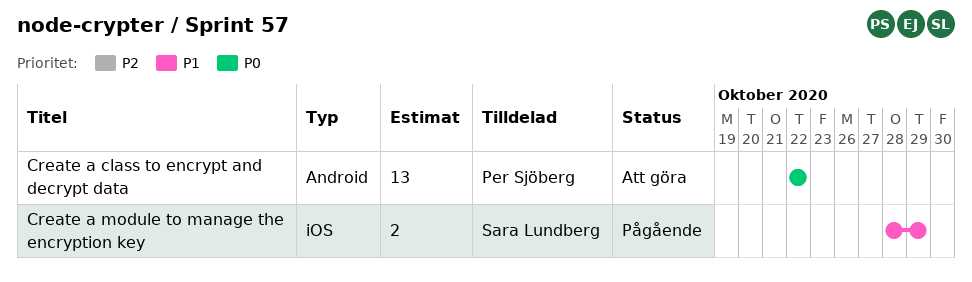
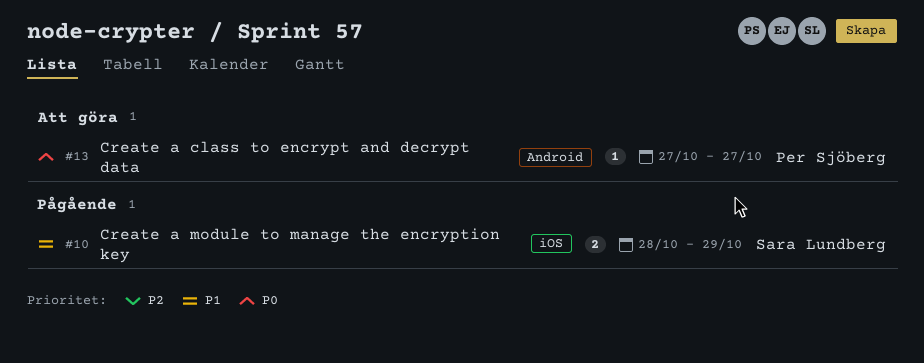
Create a class to encrypt and decrypt data, estimate: 13 -> 1
Create a class to encrypt and decrypt data, start: Oct 22 -> Oct 27
Create a class to encrypt and decrypt data, due: Oct 22 -> Oct 27

